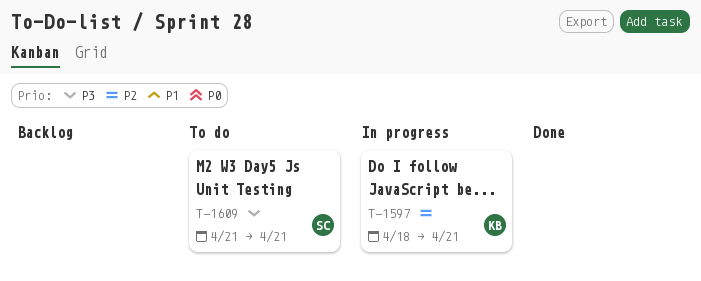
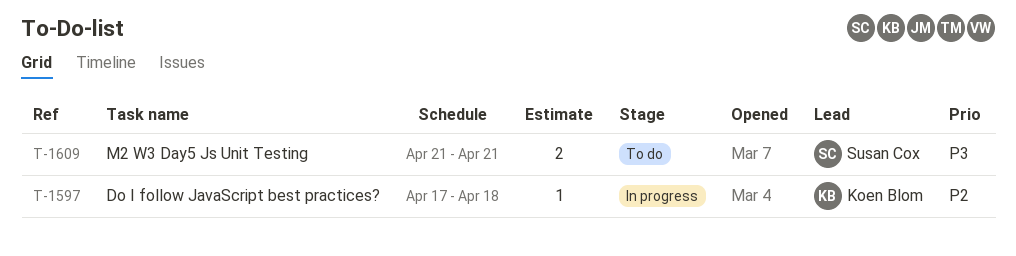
T-1597, start: Apr 18 -> Apr 17
T-1597, due: Apr 21 -> Apr 18

